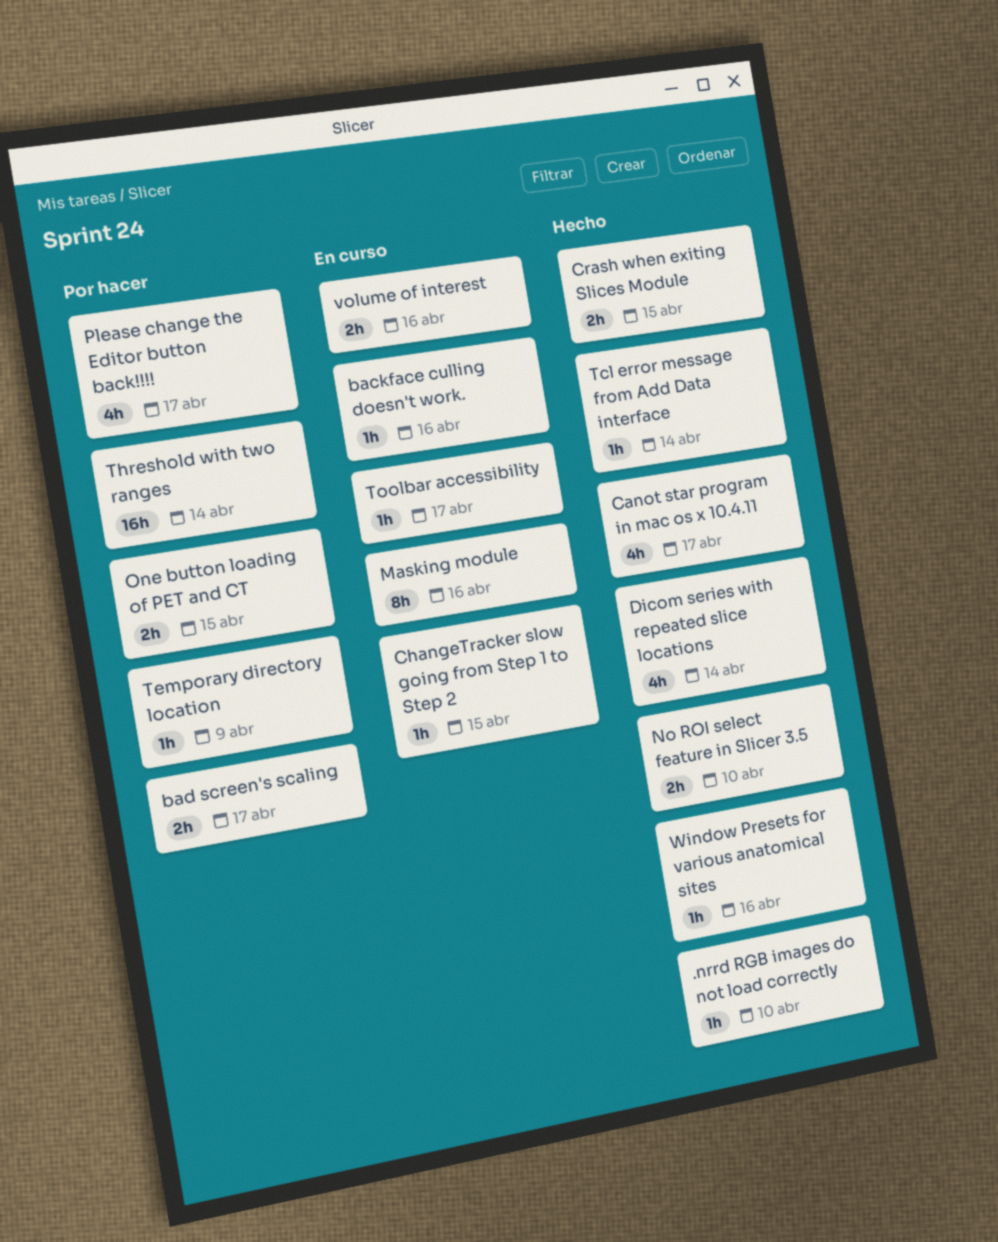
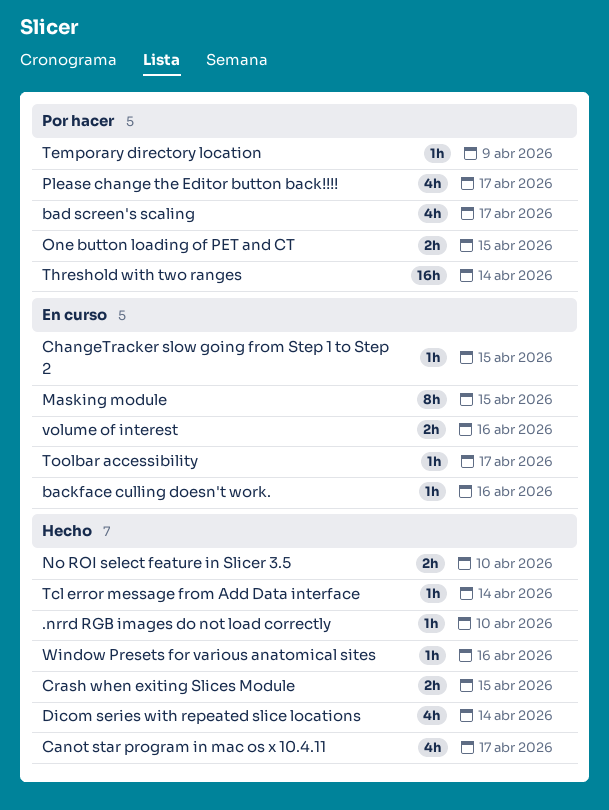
bad screen's scaling, estimate: 2h -> 4h
Masking module, due: Apr 16 -> Apr 15

